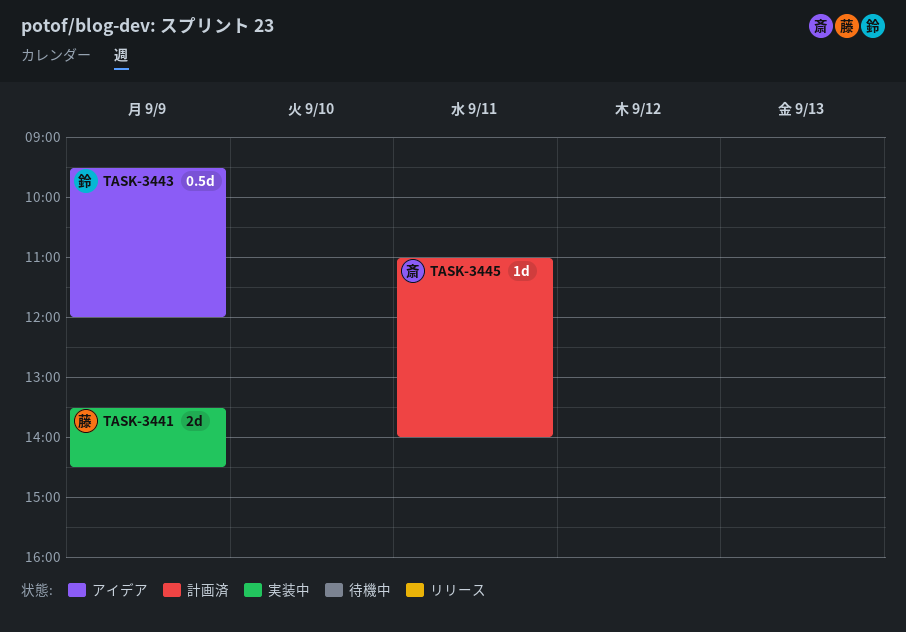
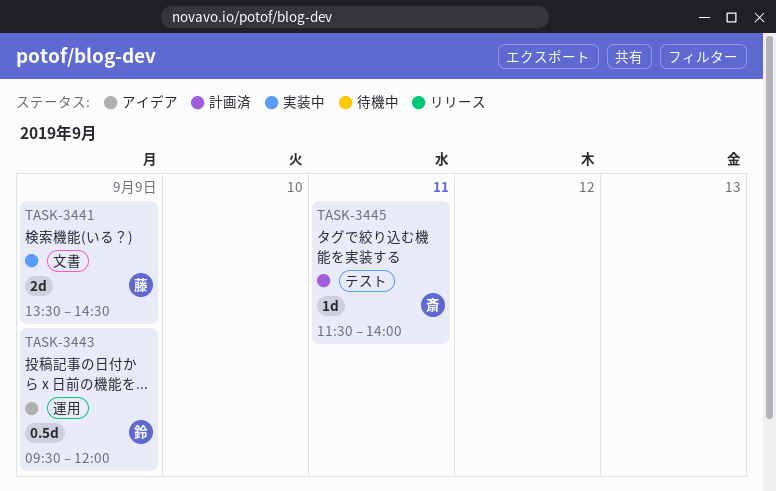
TASK-3445, begins: 11:00 -> 11:30

